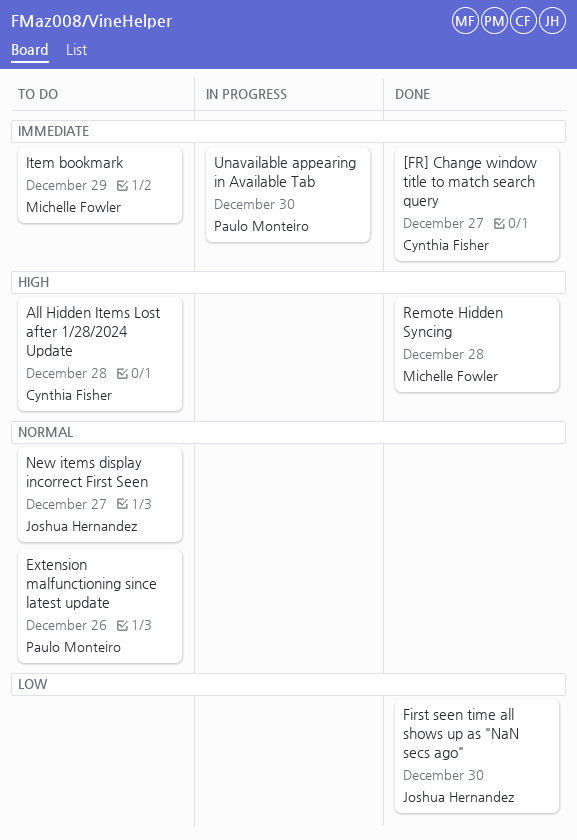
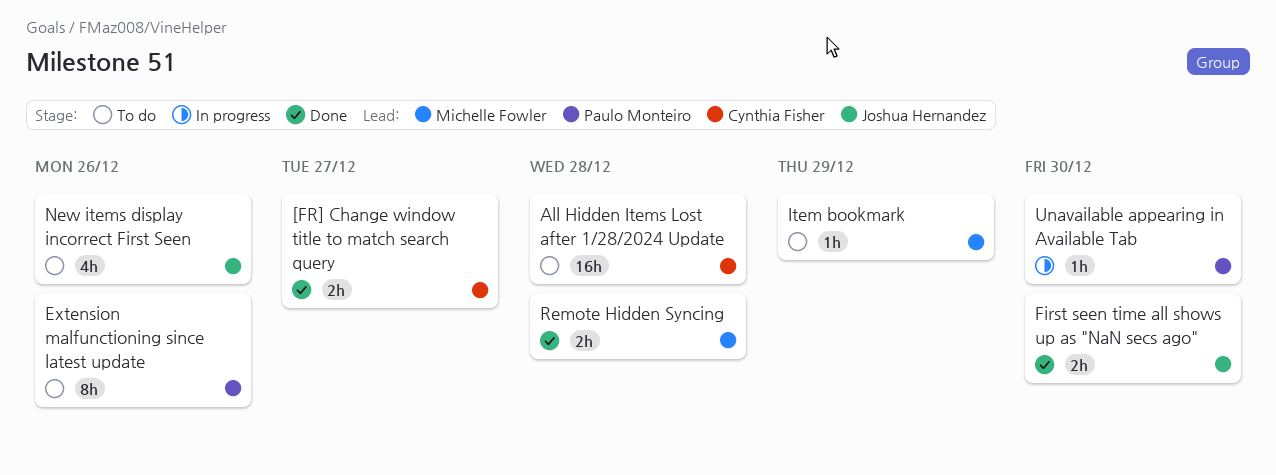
New items display incorrect First Seen, due: Dec 27 -> Dec 26

